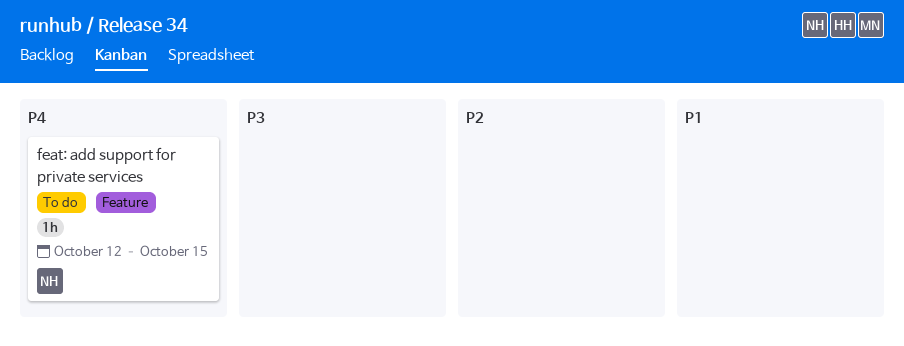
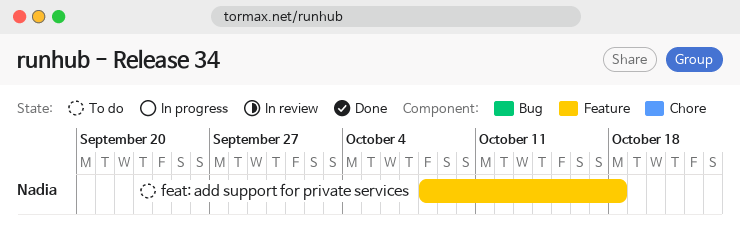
feat: add support for private services, start: Oct 12 -> Oct 8
feat: add support for private services, due: Oct 15 -> Oct 18

